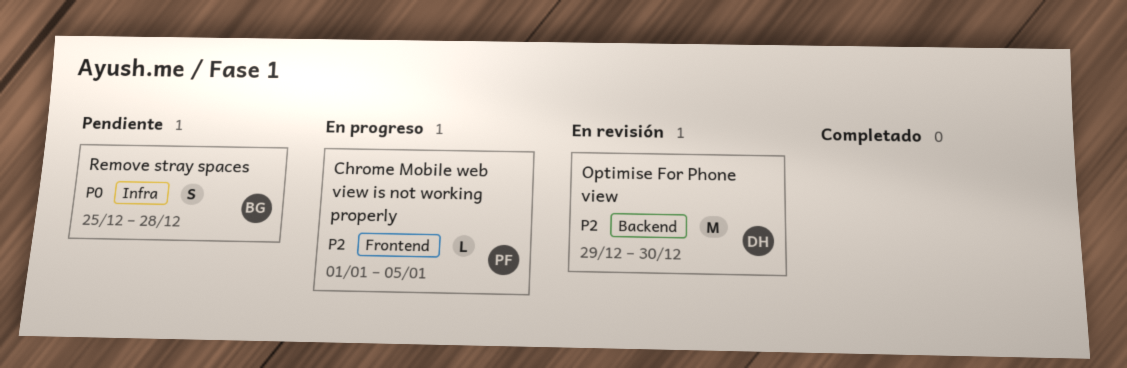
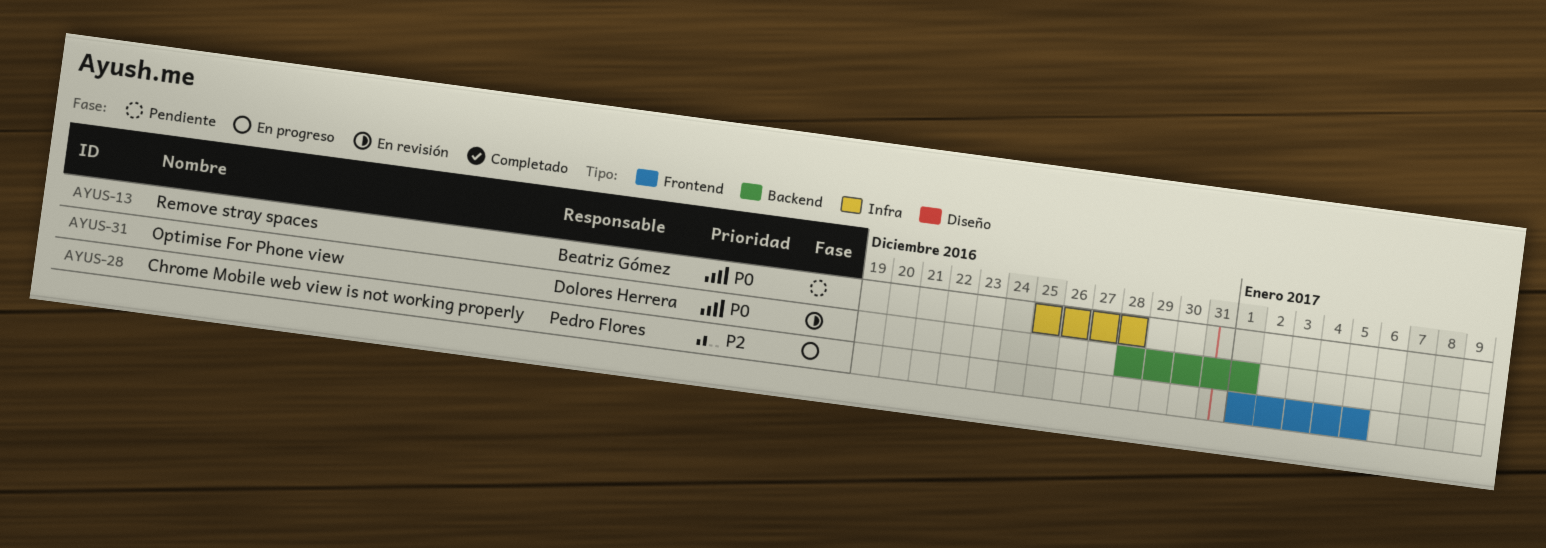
Optimise For Phone view, priority: P2 -> P0
Optimise For Phone view, start: Dec 29 -> Dec 28
Optimise For Phone view, due: Dec 30 -> Jan 1

